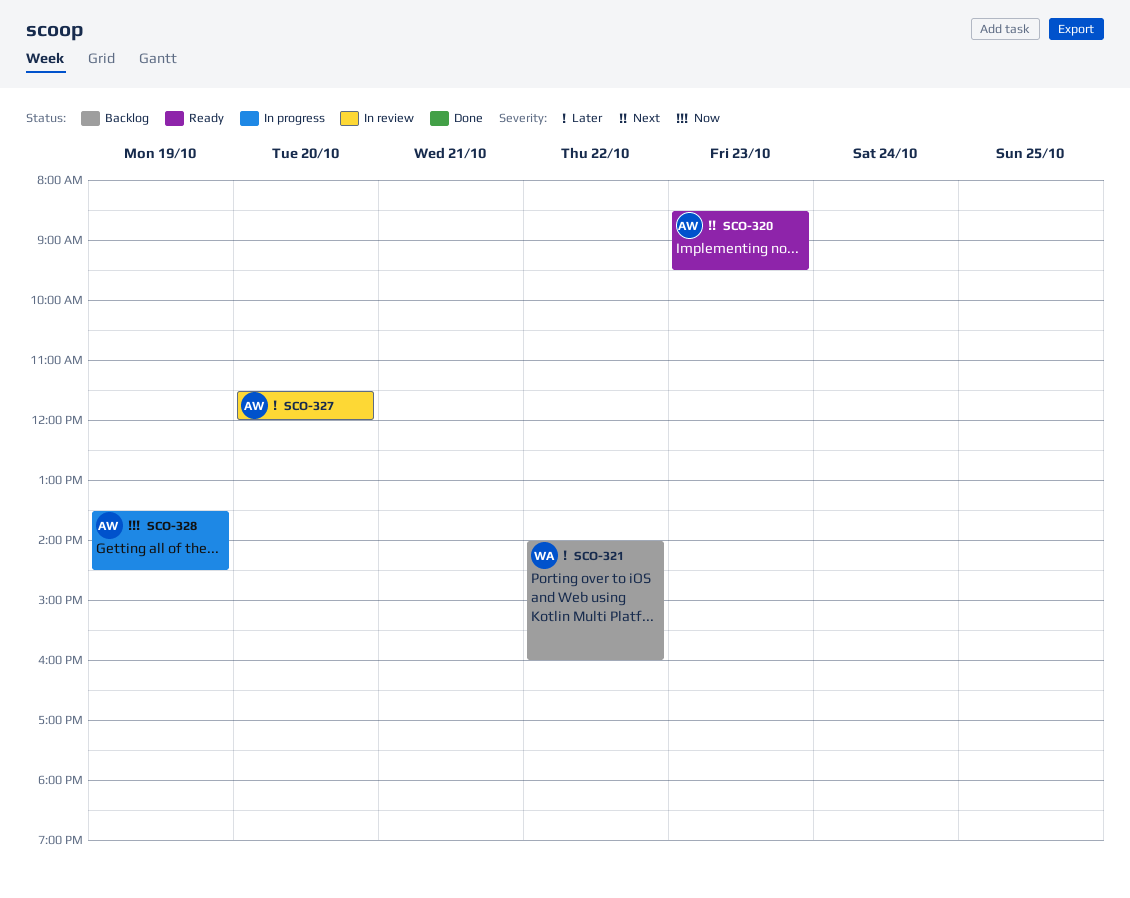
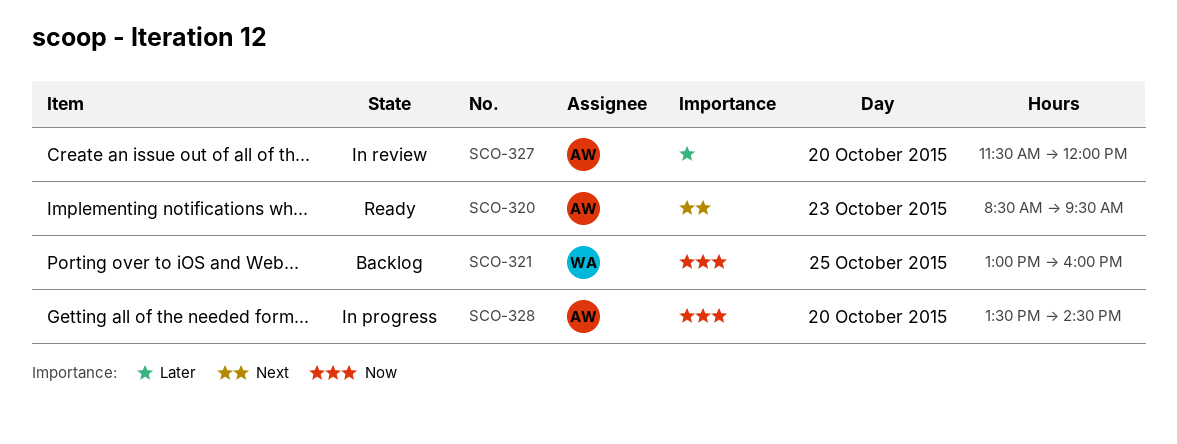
SCO-321, priority: Later -> Now
SCO-321, day: Oct 22 -> Oct 25
SCO-321, begins: 14:00 -> 13:00
SCO-328, day: Oct 19 -> Oct 20

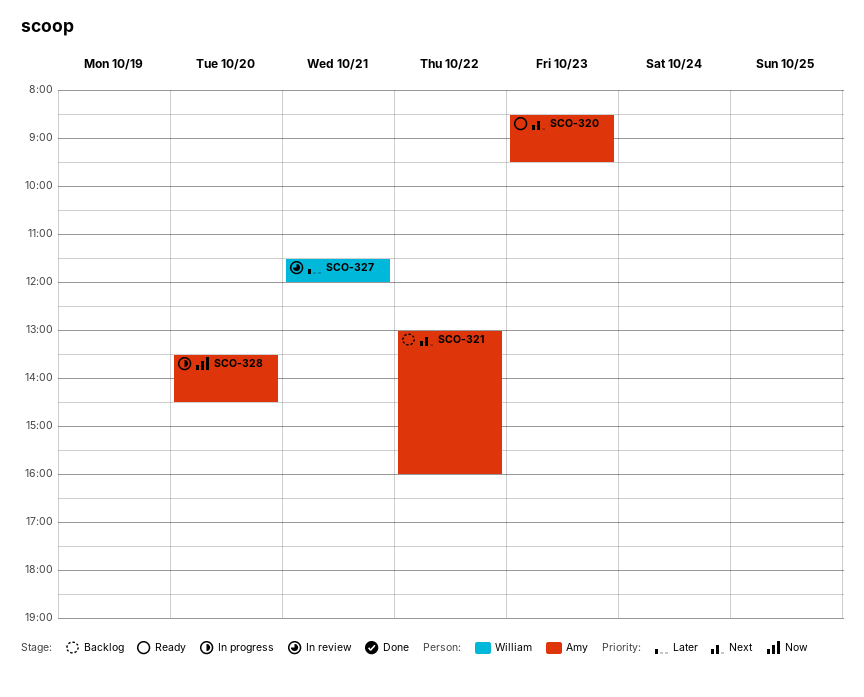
SCO-321, owner: William -> Amy
SCO-321, priority: Now -> Next
SCO-321, day: Oct 25 -> Oct 22
SCO-327, owner: Amy -> William
SCO-327, day: Oct 20 -> Oct 21

